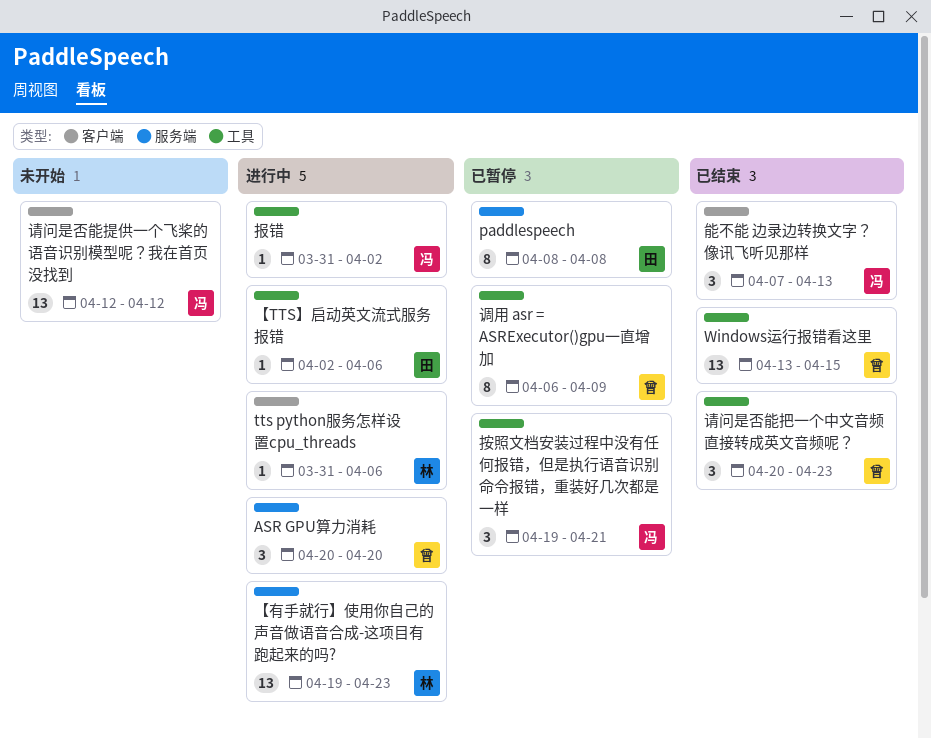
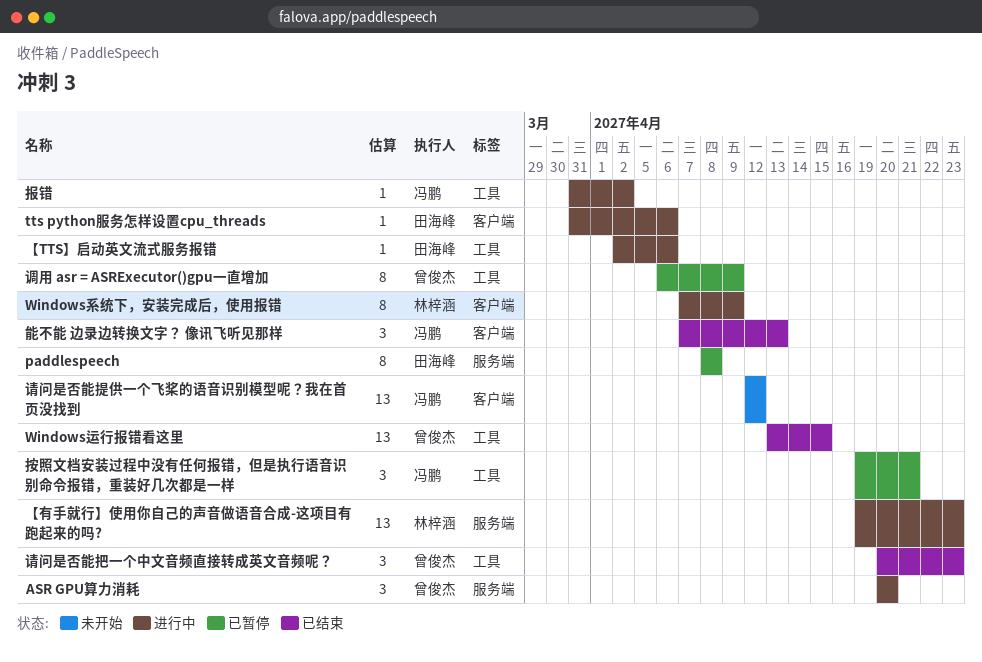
tts python服务怎样设置cpu_threads, owner: 林梓涵 -> 田海峰
Windows系统下，安装完成后，使用报错: none -> present

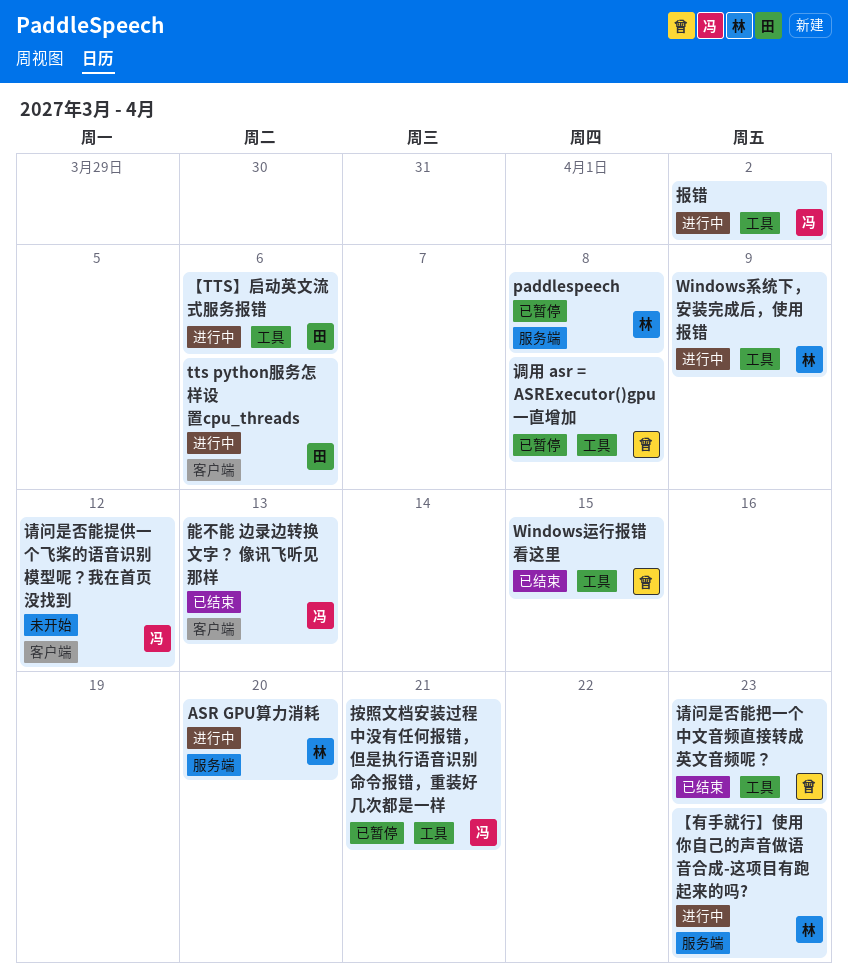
ASR GPU算力消耗, owner: 曾俊杰 -> 林梓涵
paddlespeech, owner: 田海峰 -> 林梓涵
Windows系统下，安装完成后，使用报错, label: 客户端 -> 工具
调用 asr = ASRExecutor()gpu一直增加, due: Apr 9 -> Apr 8

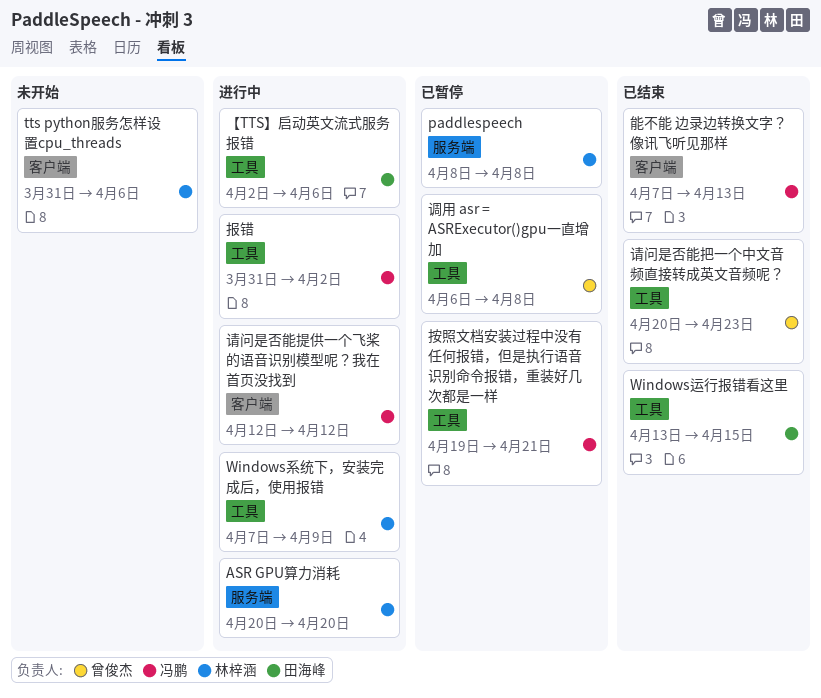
tts python服务怎样设置cpu_threads, status: 进行中 -> 未开始
tts python服务怎样设置cpu_threads, owner: 田海峰 -> 林梓涵
Windows运行报错看这里, owner: 曾俊杰 -> 田海峰
【有手就行】使用你自己的声音做语音合成-这项目有跑起来的吗?: present -> none
请问是否能提供一个飞桨的语音识别模型呢？我在首页没找到, status: 未开始 -> 进行中

